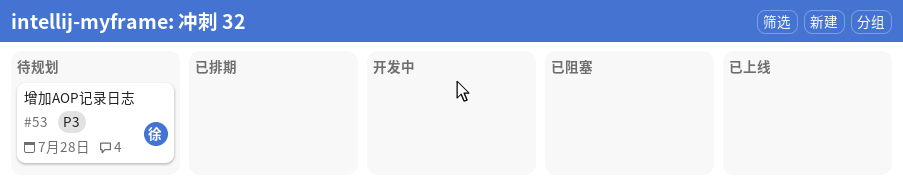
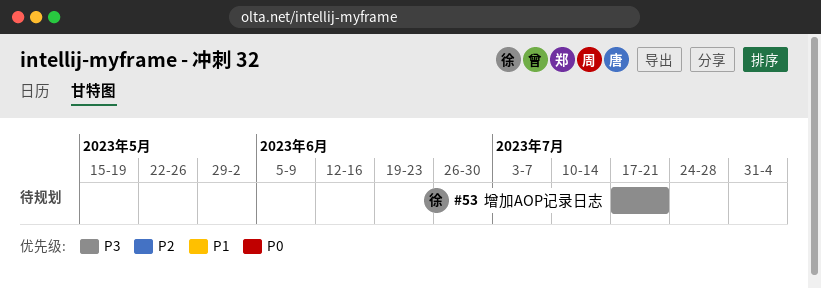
#53, due: Jul 28 -> Jul 21

